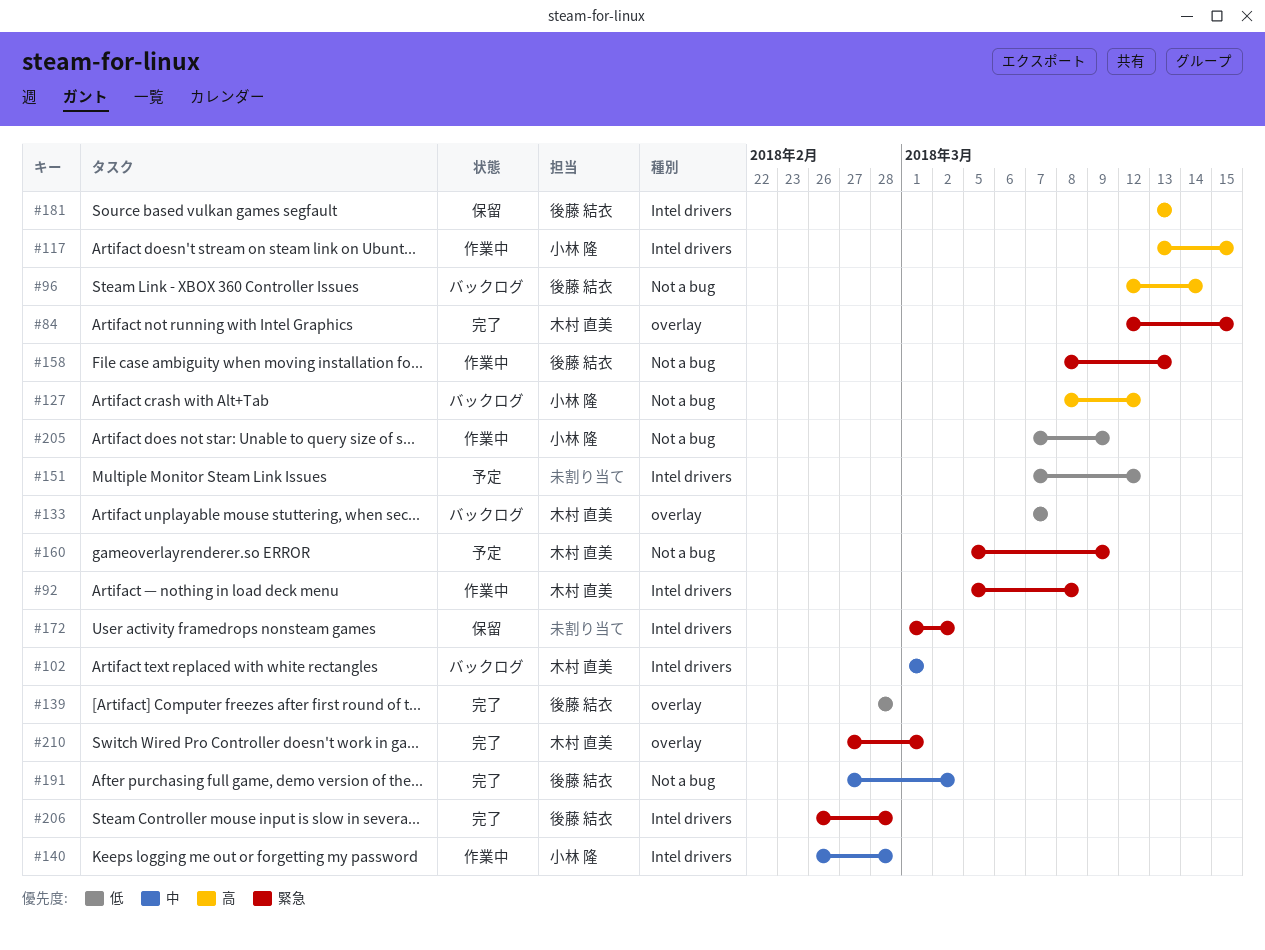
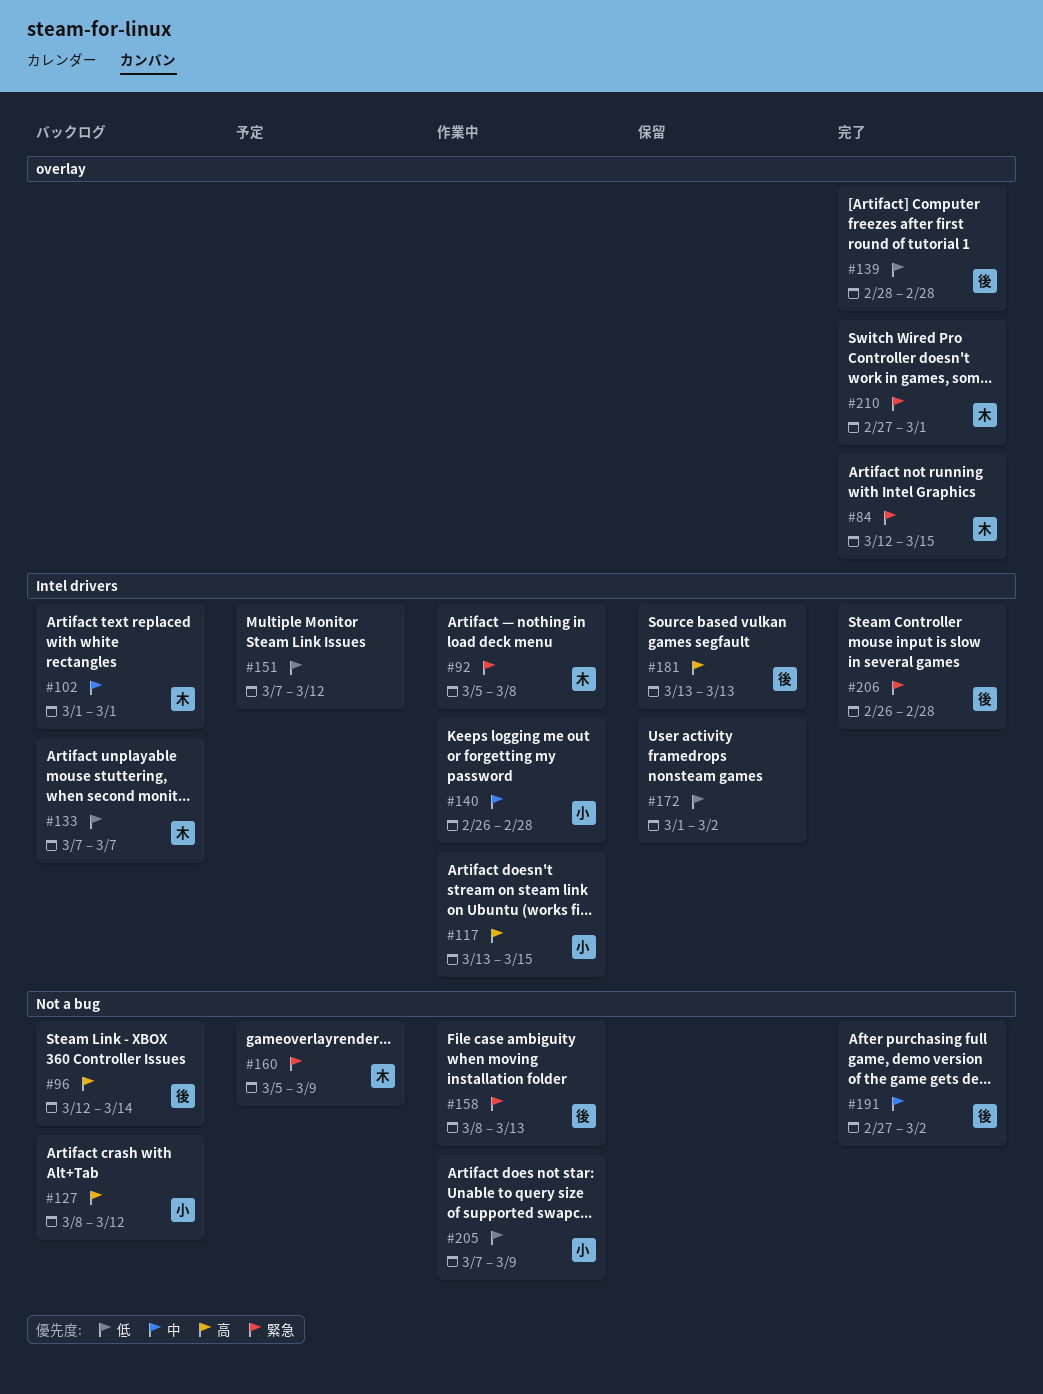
#133, label: overlay -> Intel drivers
#172, priority: 緊急 -> 低

